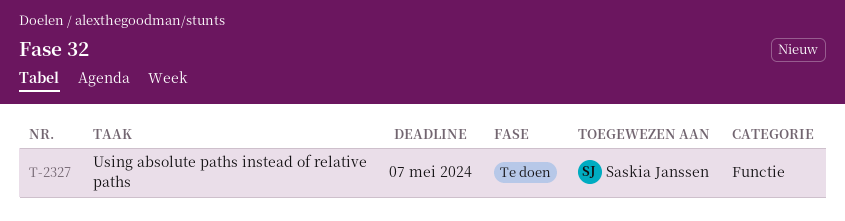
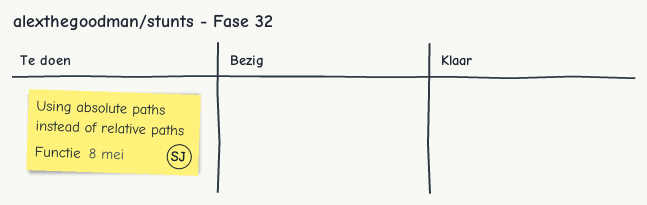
Using absolute paths instead of relative paths, due: May 7 -> May 8

